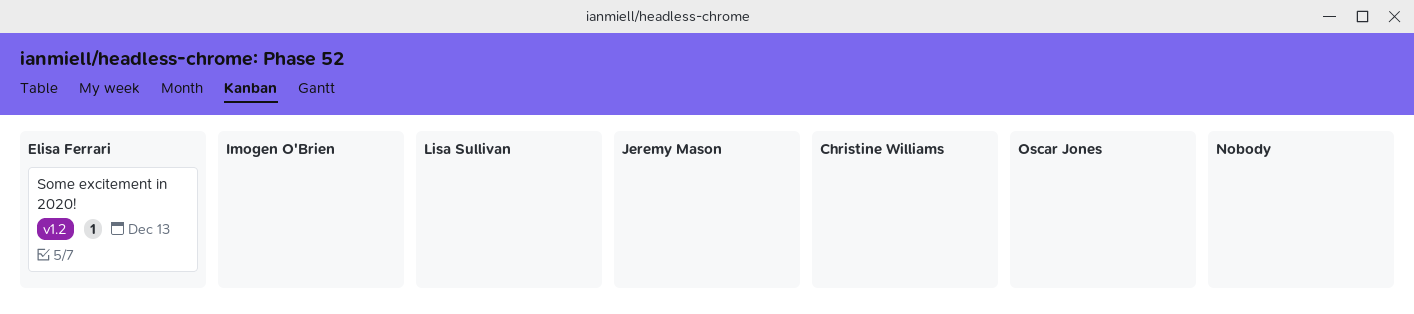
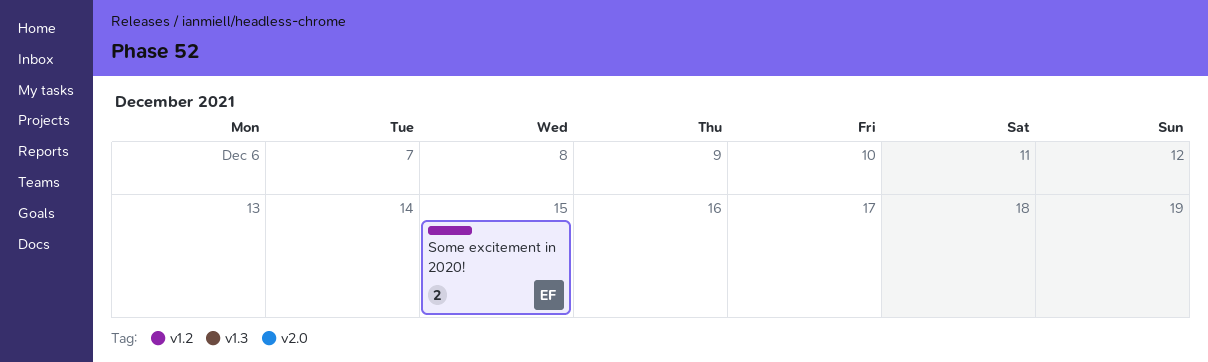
Some excitement in 2020!, estimate: 1 -> 2
Some excitement in 2020!, due: Dec 13 -> Dec 15

